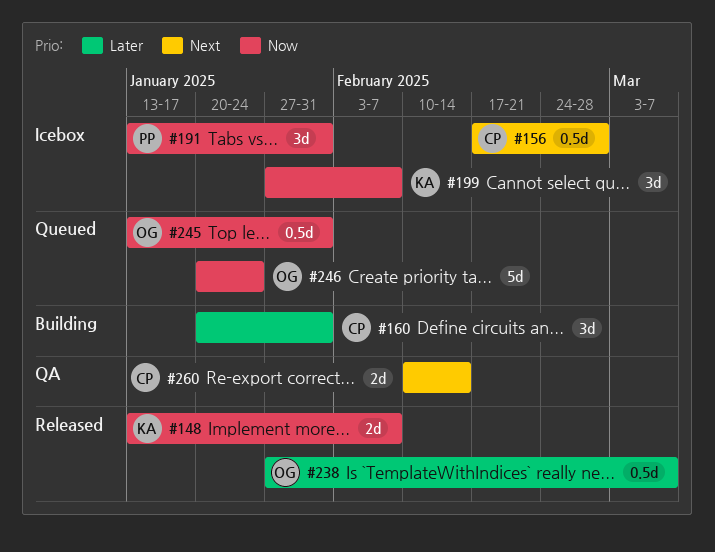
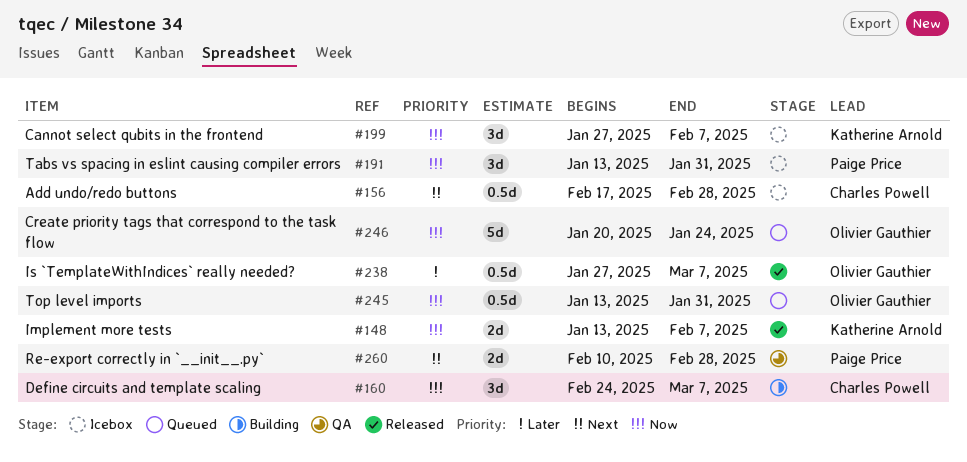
#160, priority: Later -> Now
#160, start: Jan 20 -> Feb 24
#160, due: Jan 31 -> Mar 7
#260, owner: Charles Powell -> Paige Price
#260, due: Feb 14 -> Feb 28

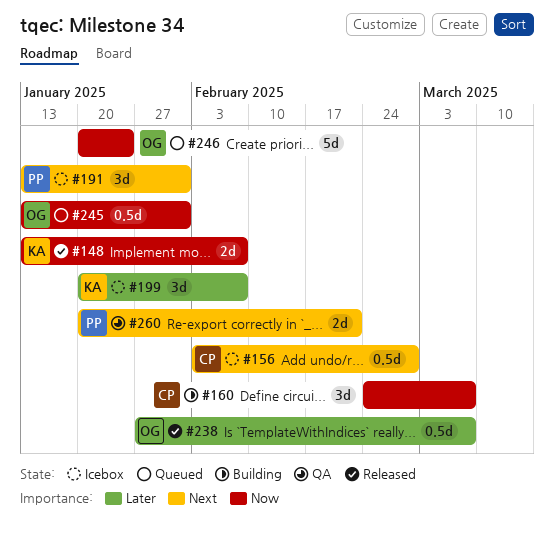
#156, start: Feb 17 -> Feb 3
#191, priority: Now -> Next
#199, priority: Now -> Later
#199, start: Jan 27 -> Jan 20
#260, start: Feb 10 -> Jan 20
#260, due: Feb 28 -> Feb 21

